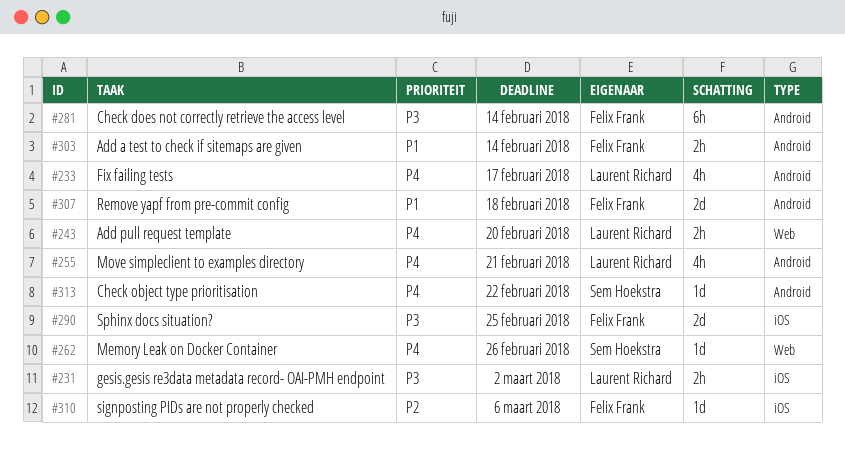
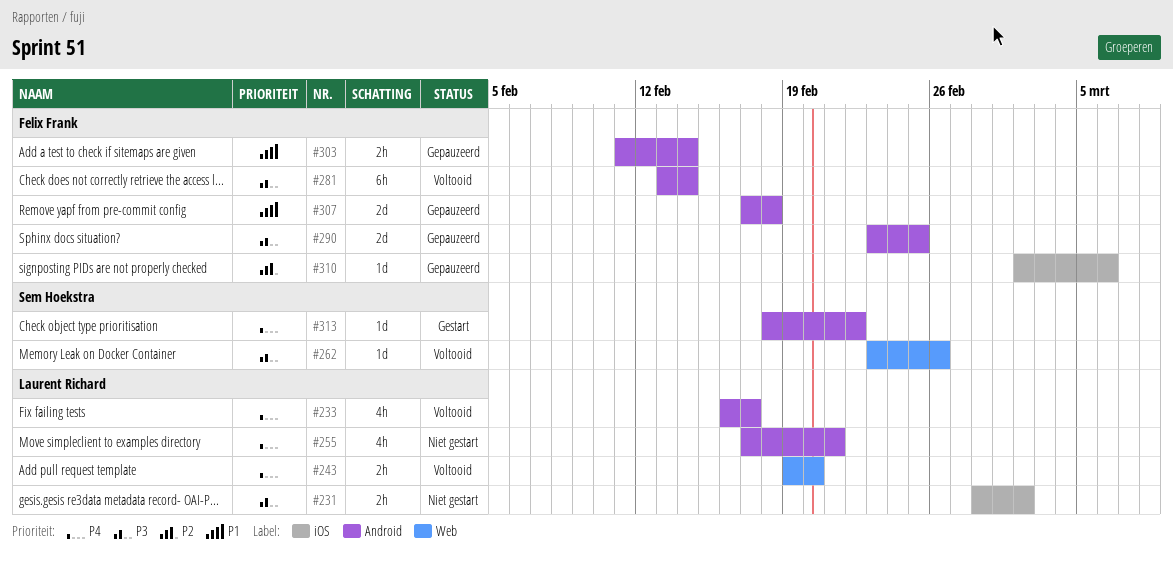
#262, priority: P4 -> P3
#290, label: iOS -> Android

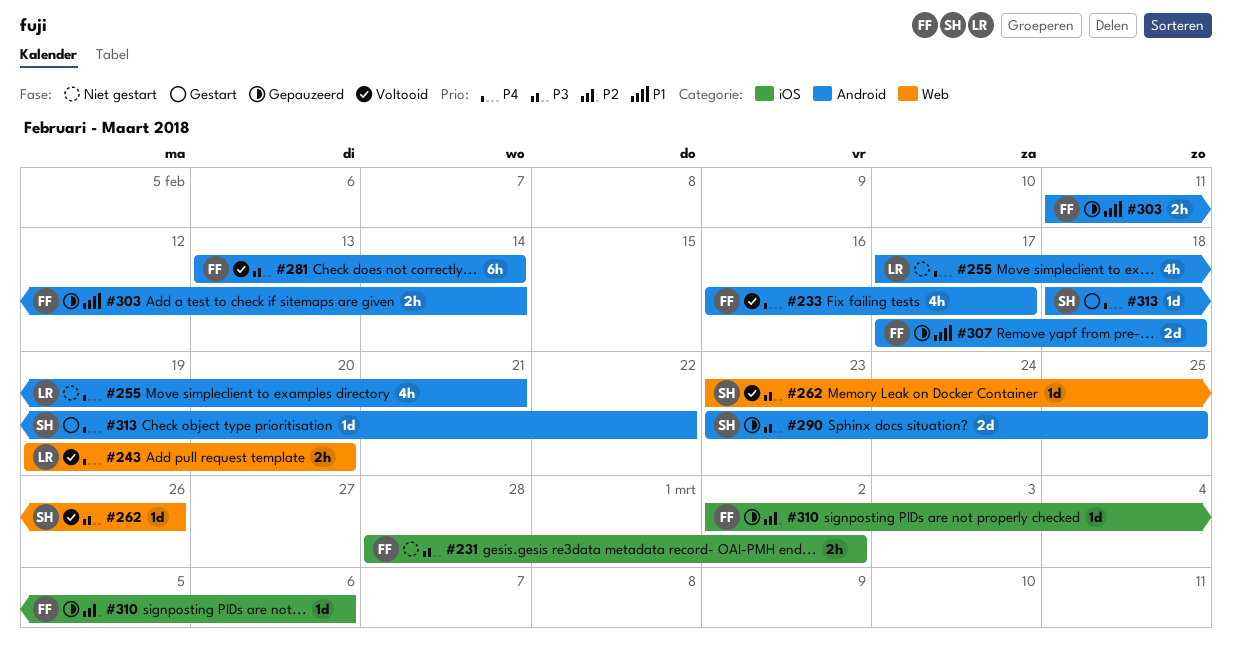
#231, owner: Laurent Richard -> Felix Frank
#233, owner: Laurent Richard -> Felix Frank
#290, owner: Felix Frank -> Sem Hoekstra

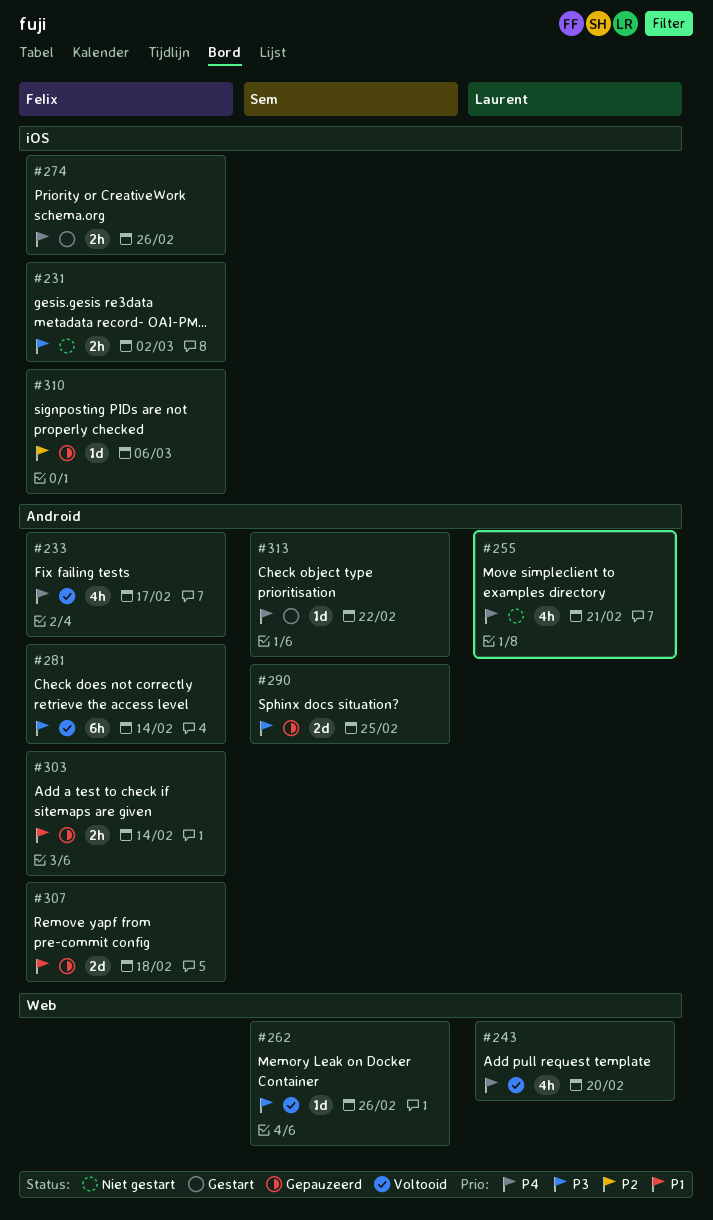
#243, estimate: 2h -> 4h
#274: none -> present

